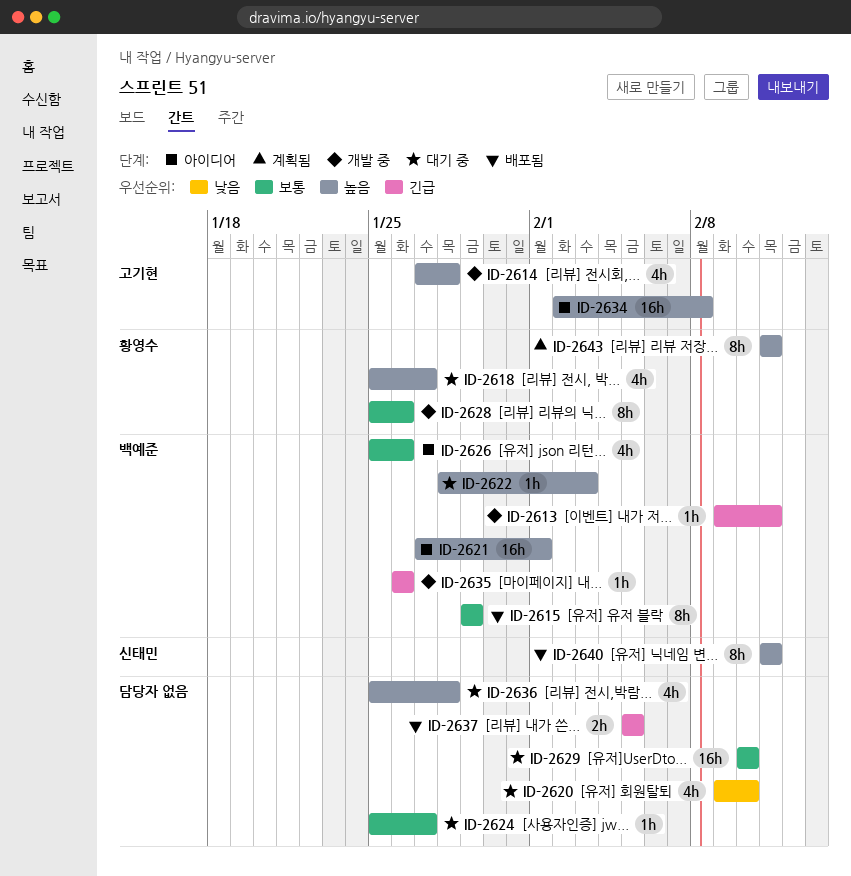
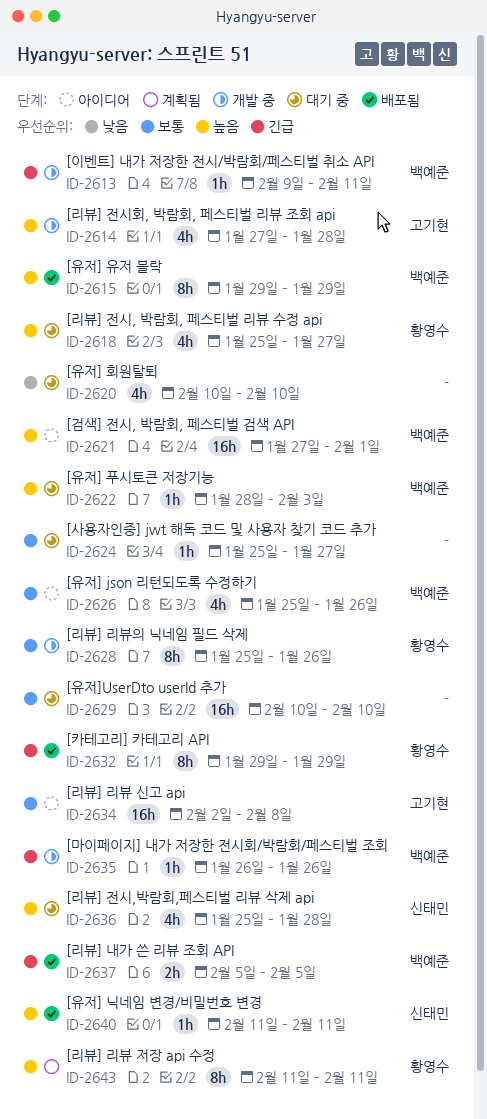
ID-2615, priority: 보통 -> 높음
ID-2620, start: Feb 9 -> Feb 10
ID-2632: none -> present
ID-2634, priority: 높음 -> 보통
ID-2636, owner: none -> 신태민
ID-2637, owner: none -> 백예준
ID-2640, estimate: 8h -> 1h

